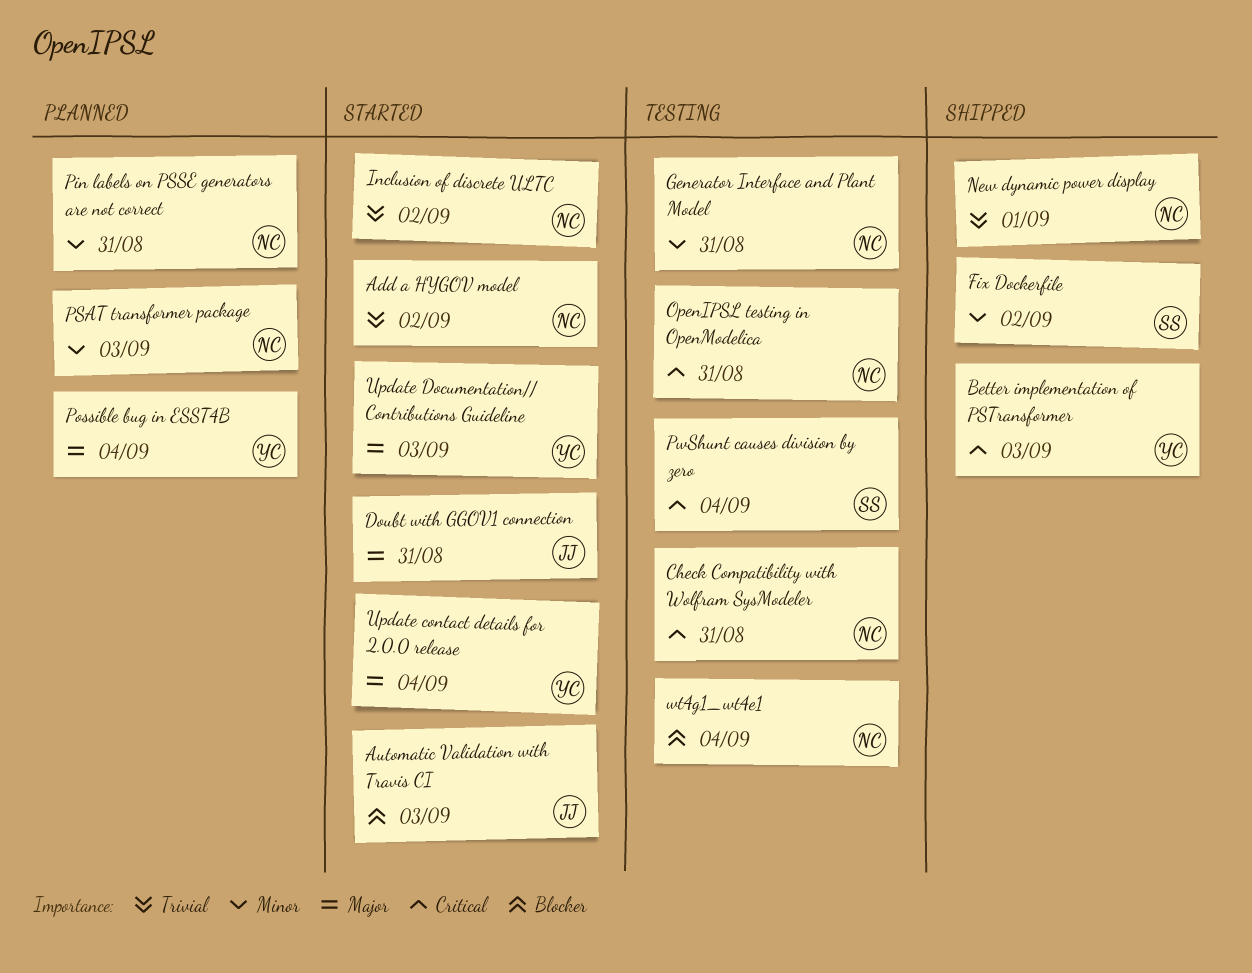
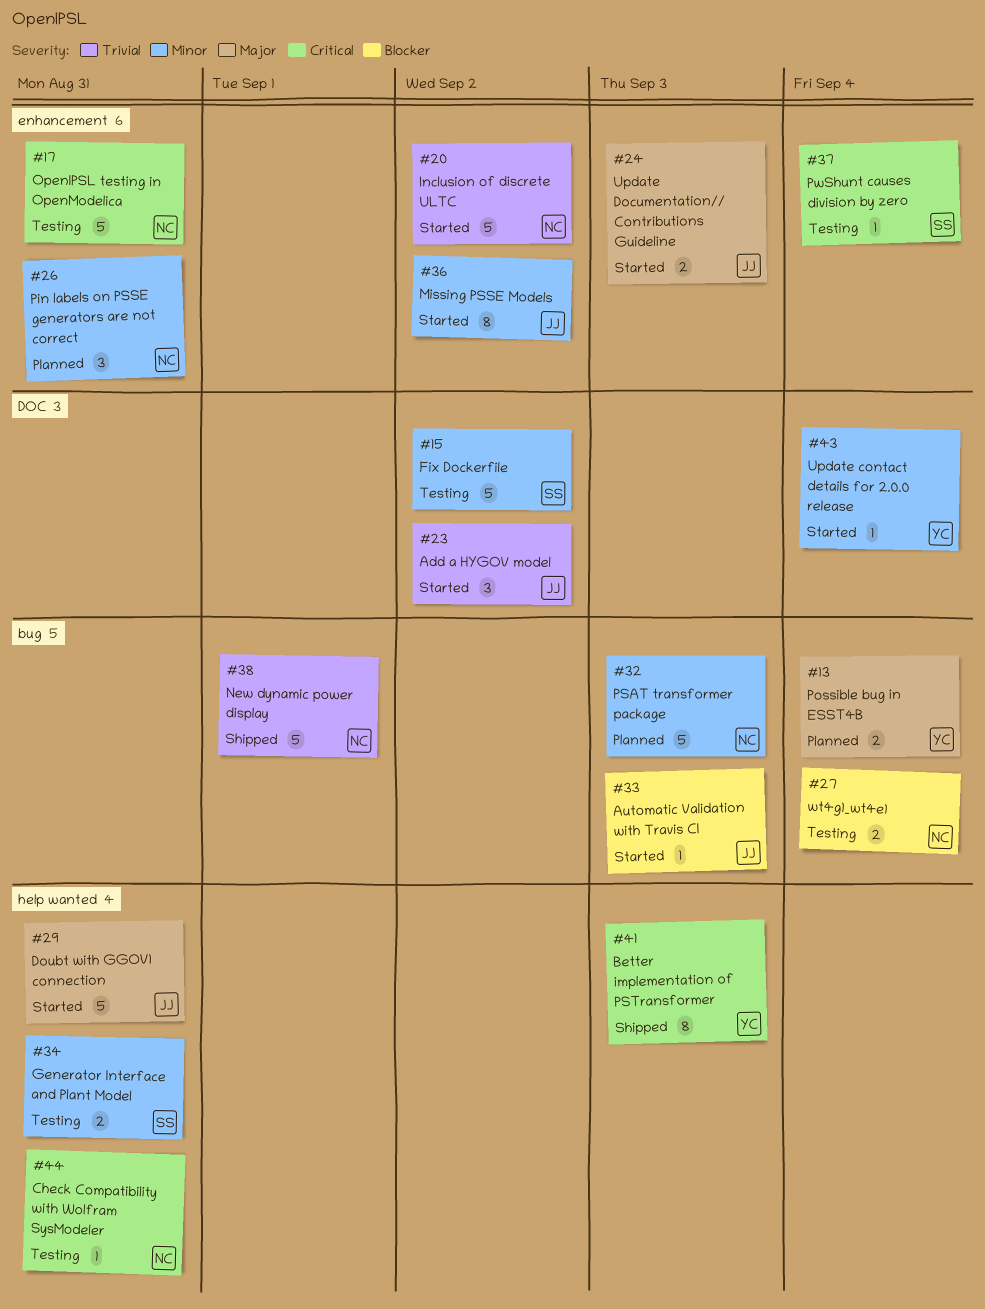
Add a HYGOV model, owner: NC -> JJ
Fix Dockerfile, status: Shipped -> Testing
Generator Interface and Plant Model, owner: NC -> SS
Missing PSSE Models: none -> present
Update contact details for 2.0.0 release, priority: Major -> Minor
Update Documentation// Contributions Guideline, owner: YC -> JJ

